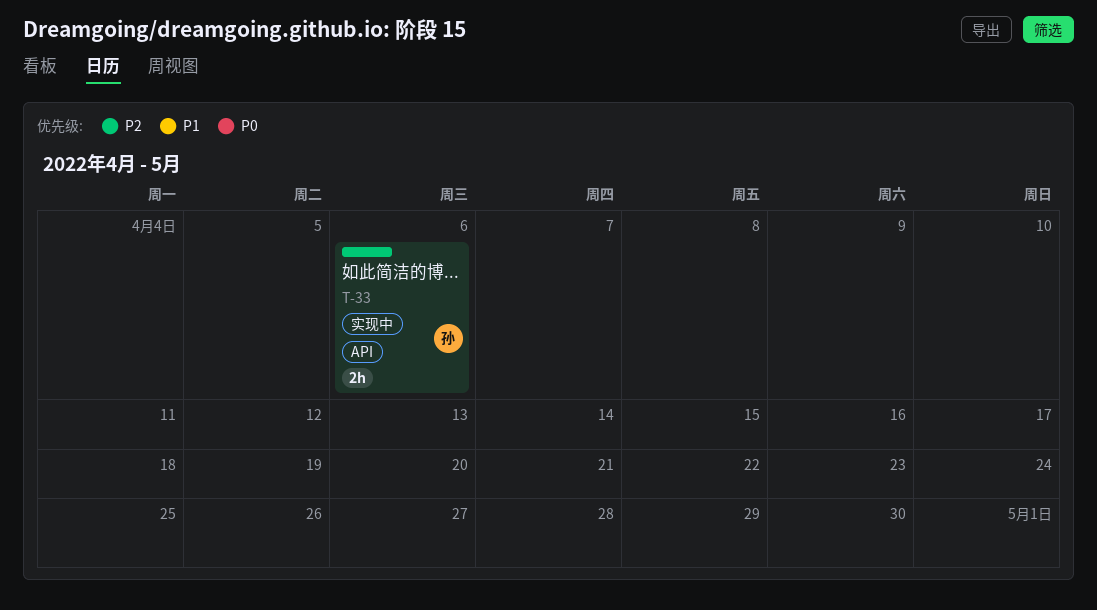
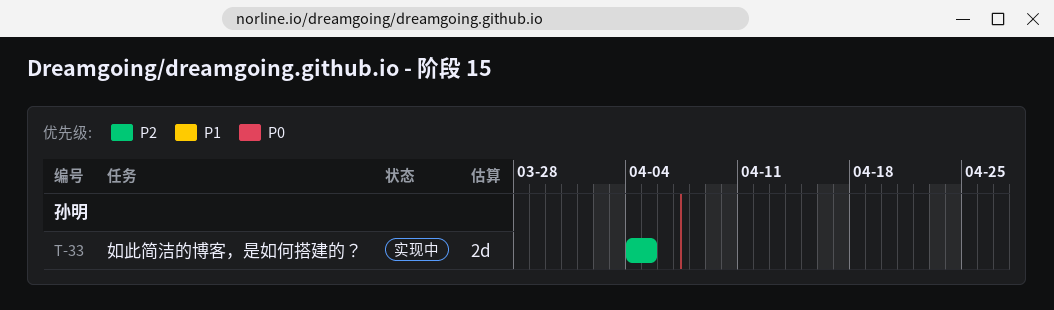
T-33, estimate: 2h -> 2d
T-33, due: Apr 6 -> Apr 5

